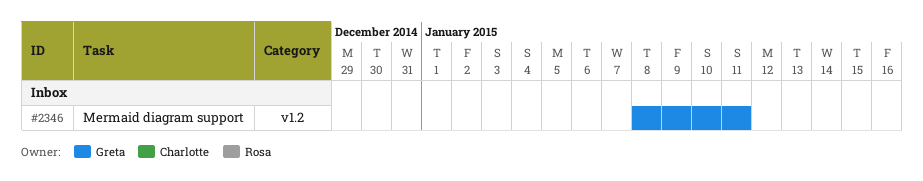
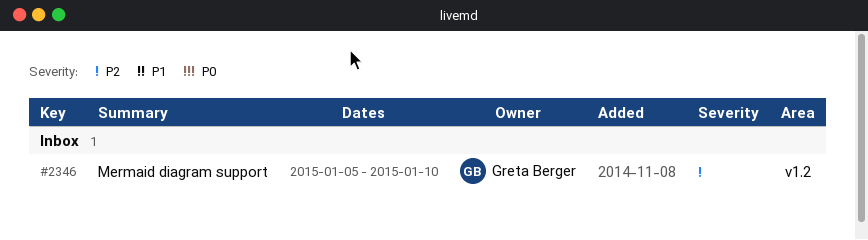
#2346, start: Jan 8 -> Jan 5
#2346, due: Jan 11 -> Jan 10

